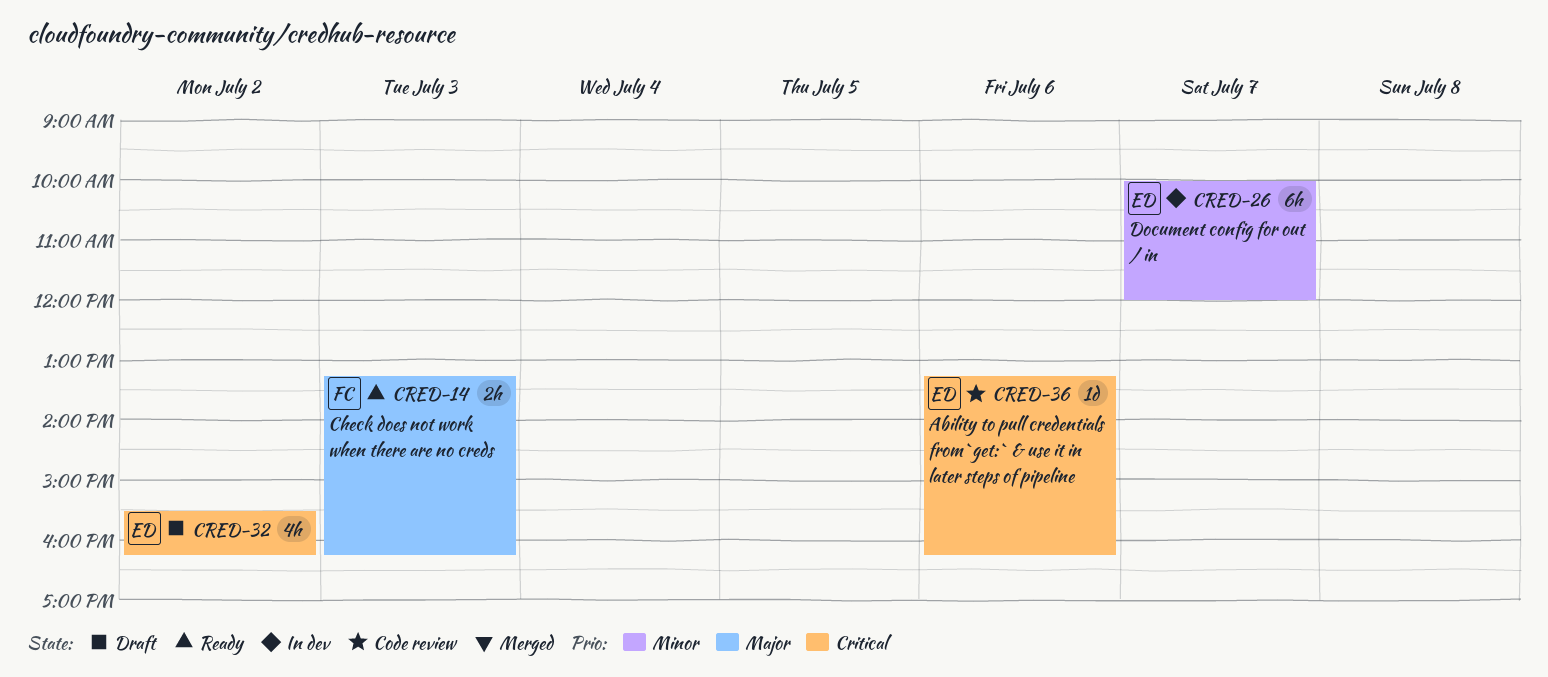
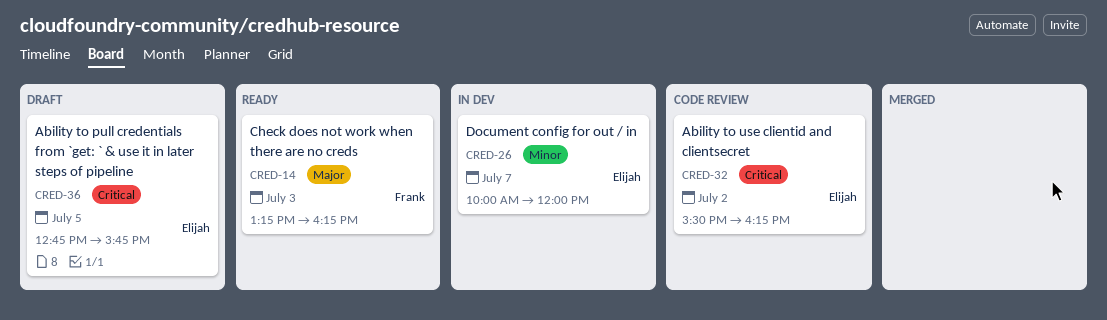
CRED-32, status: Draft -> Code review
CRED-36, status: Code review -> Draft
CRED-36, day: Jul 6 -> Jul 5
CRED-36, begins: 13:15 -> 12:45
CRED-36, ends: 16:15 -> 15:45

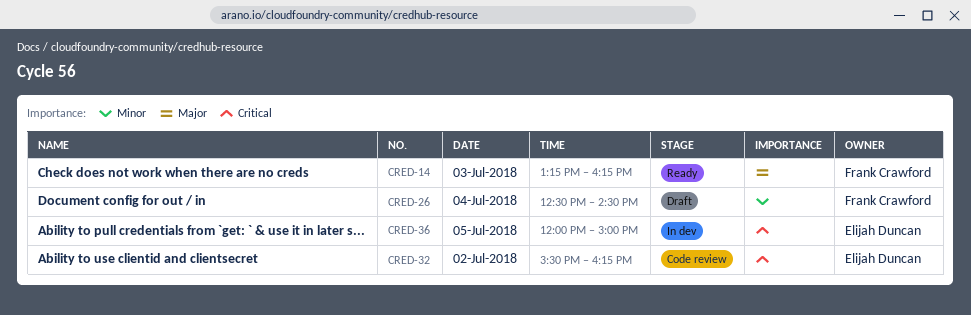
CRED-26, status: In dev -> Draft
CRED-26, owner: Elijah Duncan -> Frank Crawford
CRED-26, day: Jul 7 -> Jul 4
CRED-26, begins: 10:00 -> 12:30
CRED-26, ends: 12:00 -> 14:30
CRED-36, status: Draft -> In dev
CRED-36, begins: 12:45 -> 12:00
CRED-36, ends: 15:45 -> 15:00

